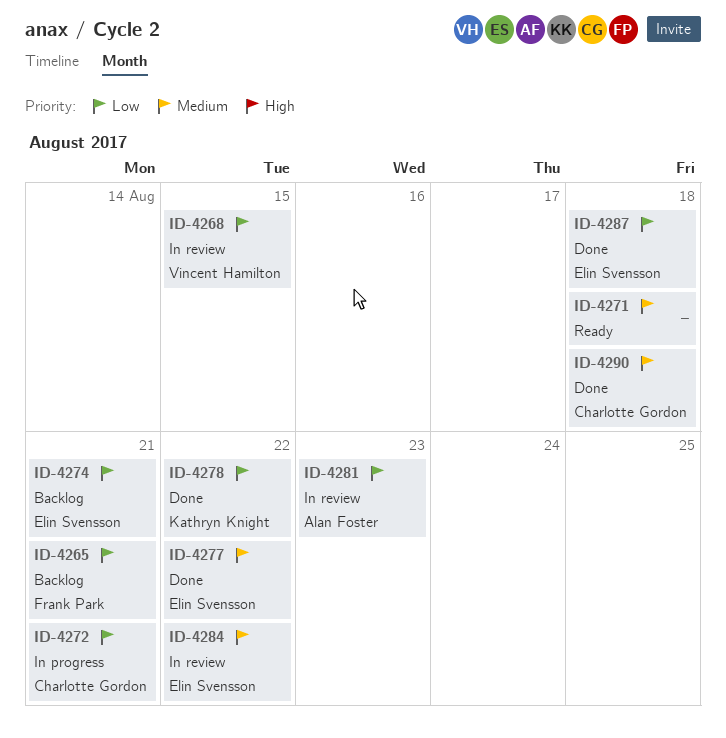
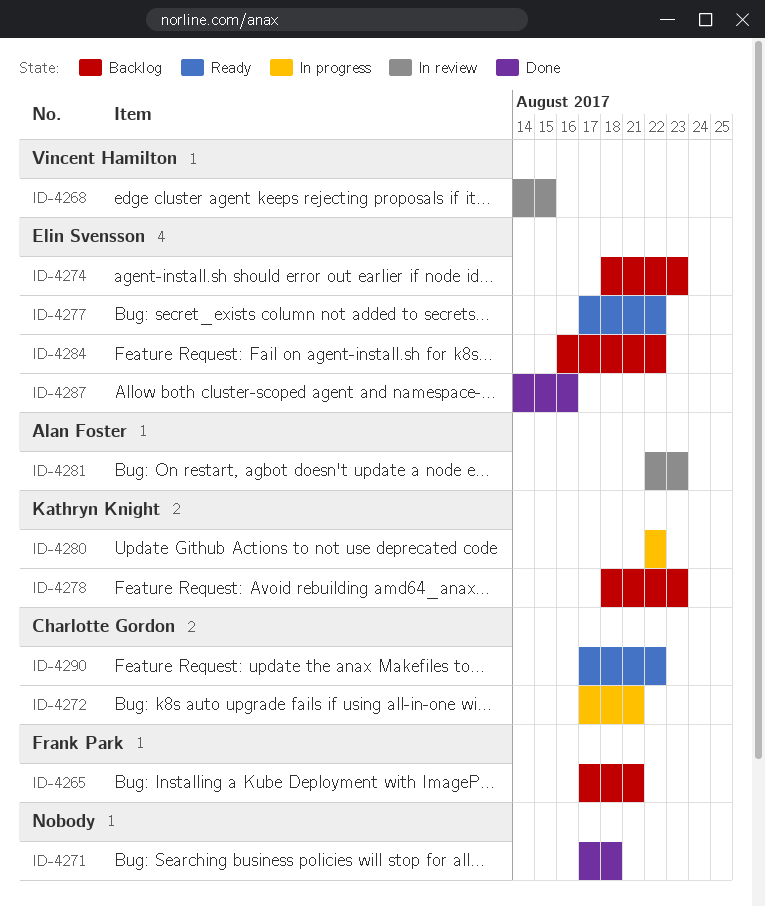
ID-4271, status: Ready -> Done
ID-4274, due: Aug 21 -> Aug 23
ID-4277, status: Done -> Ready
ID-4278, status: Done -> Backlog
ID-4278, due: Aug 22 -> Aug 23
ID-4280: none -> present
ID-4284, status: In review -> Backlog
ID-4287, due: Aug 18 -> Aug 16
ID-4290, status: Done -> Ready
ID-4290, due: Aug 18 -> Aug 22

